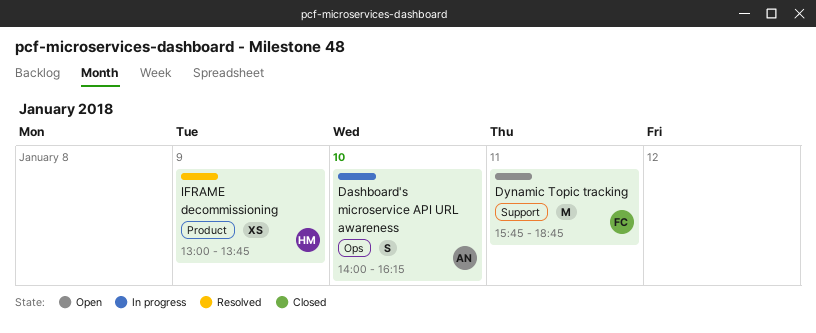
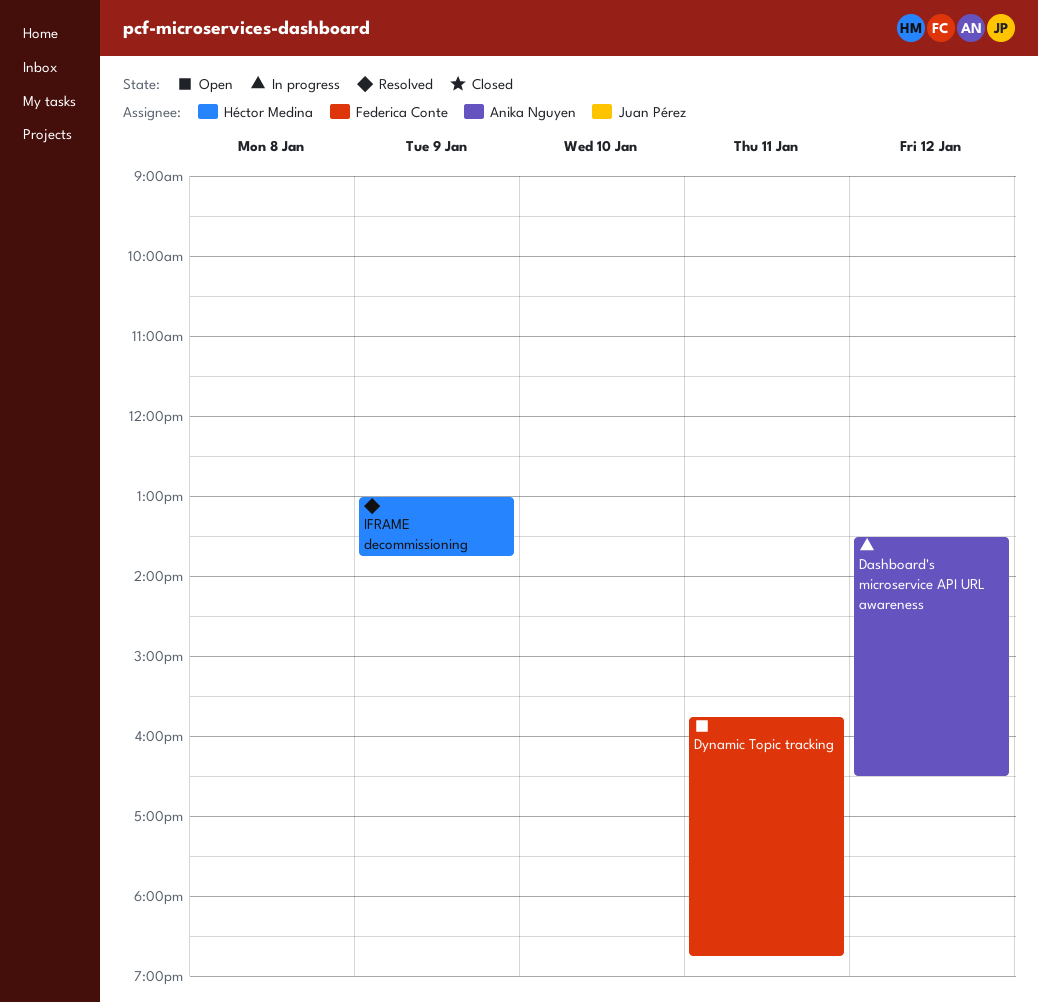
Dashboard's microservice API URL awareness, day: Jan 10 -> Jan 12
Dashboard's microservice API URL awareness, begins: 14:00 -> 13:30
Dashboard's microservice API URL awareness, ends: 16:15 -> 16:30

